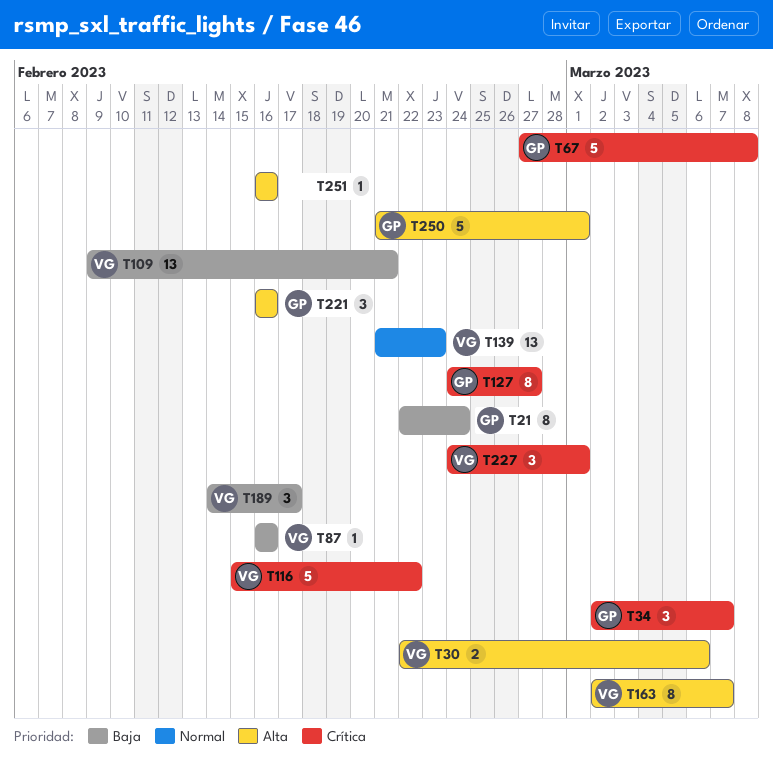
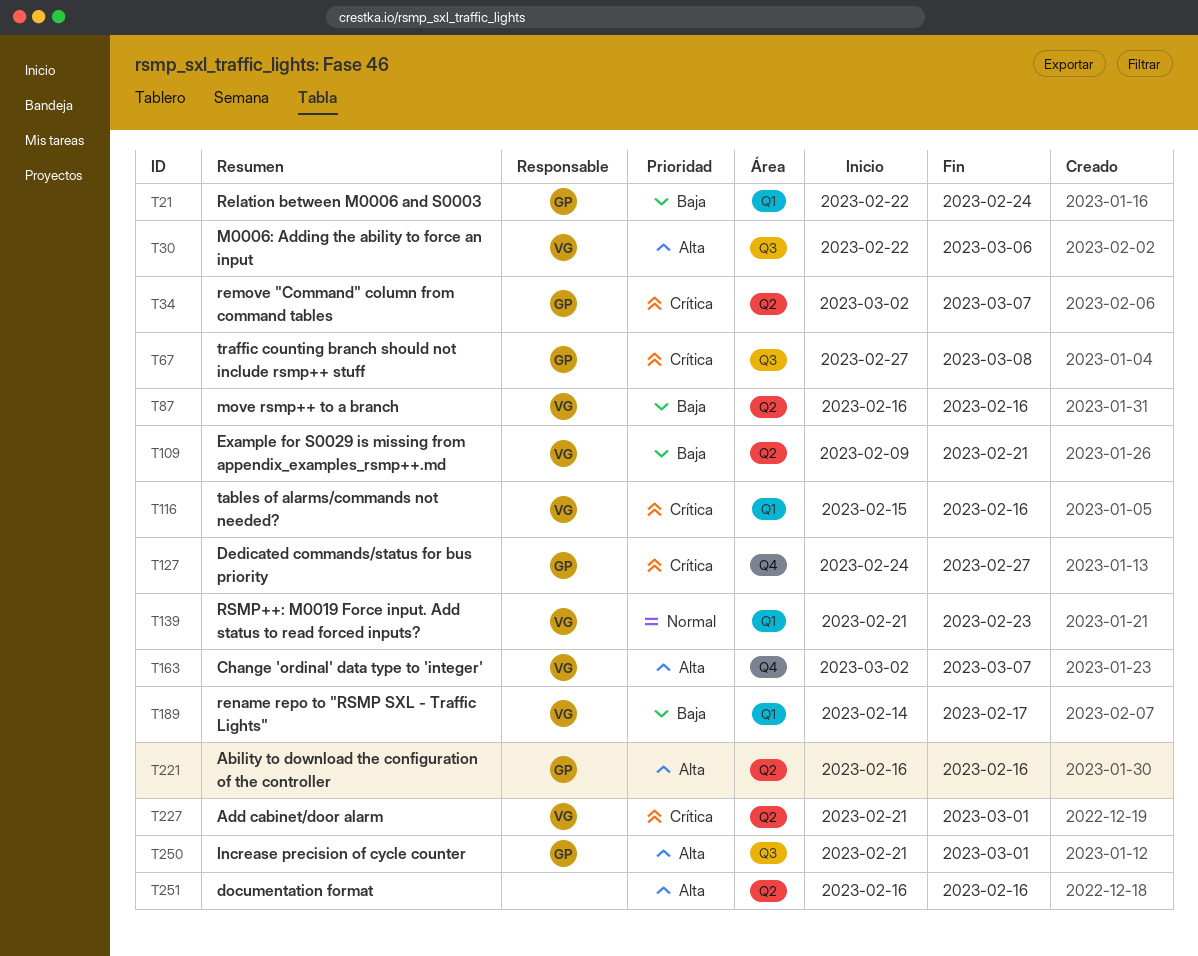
T116, due: Feb 22 -> Feb 16
T227, start: Feb 24 -> Feb 21

